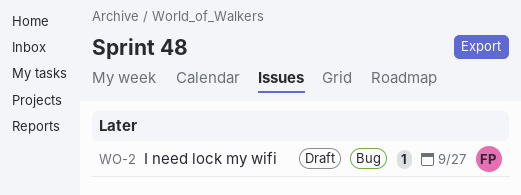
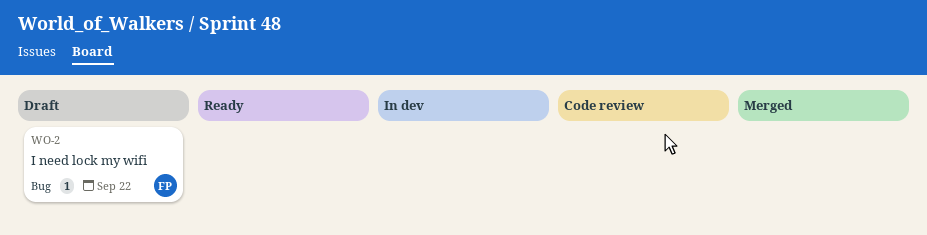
WO-2, due: Sep 27 -> Sep 22

